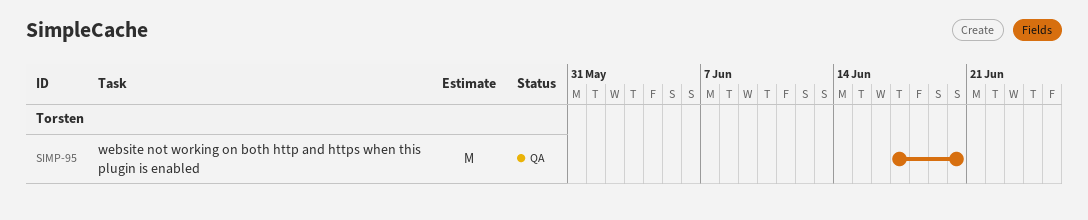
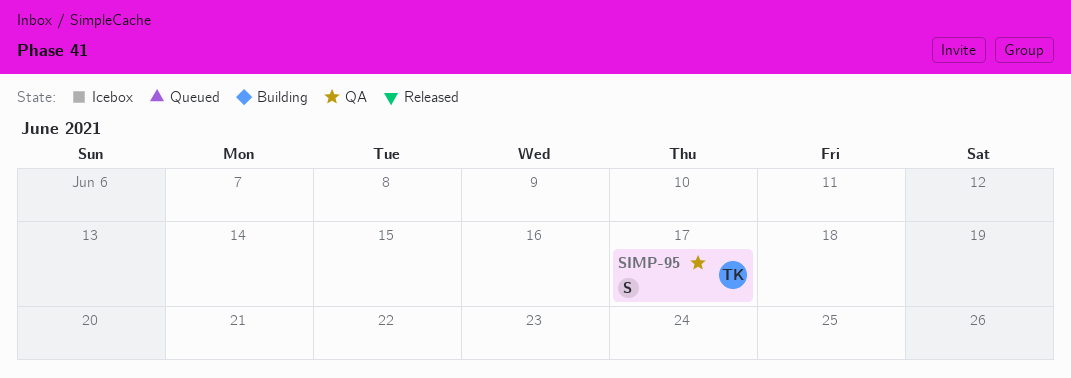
SIMP-95, estimate: M -> S
SIMP-95, due: Jun 20 -> Jun 17

